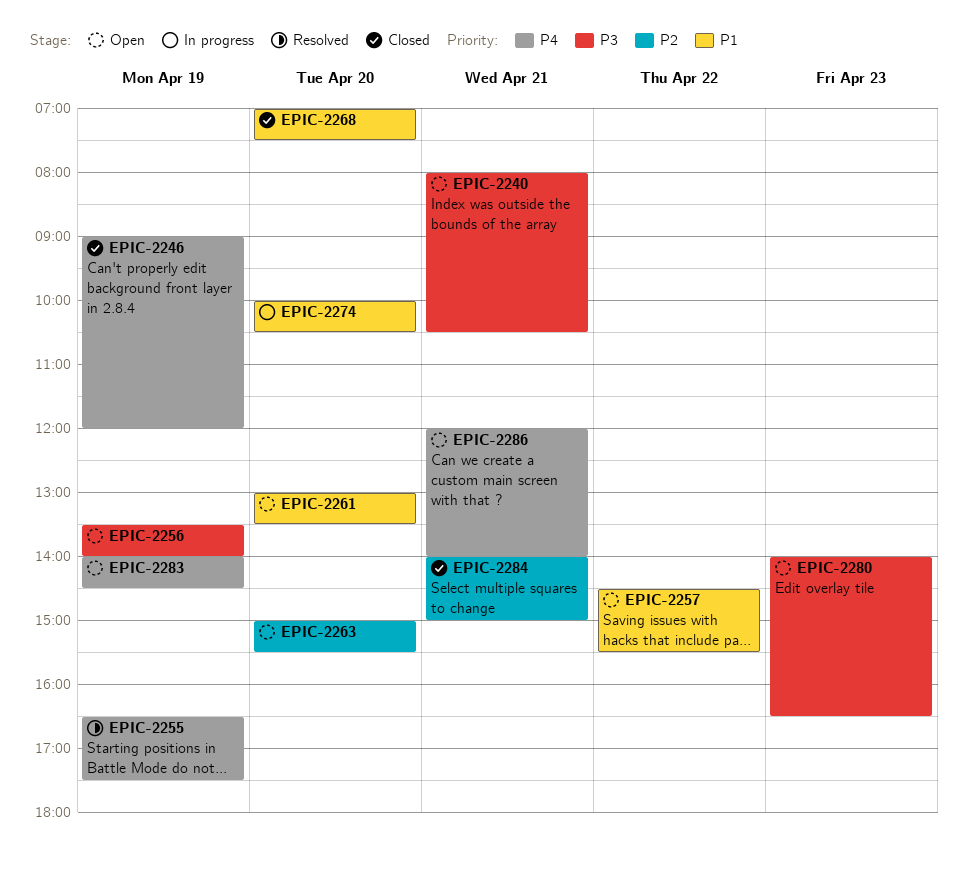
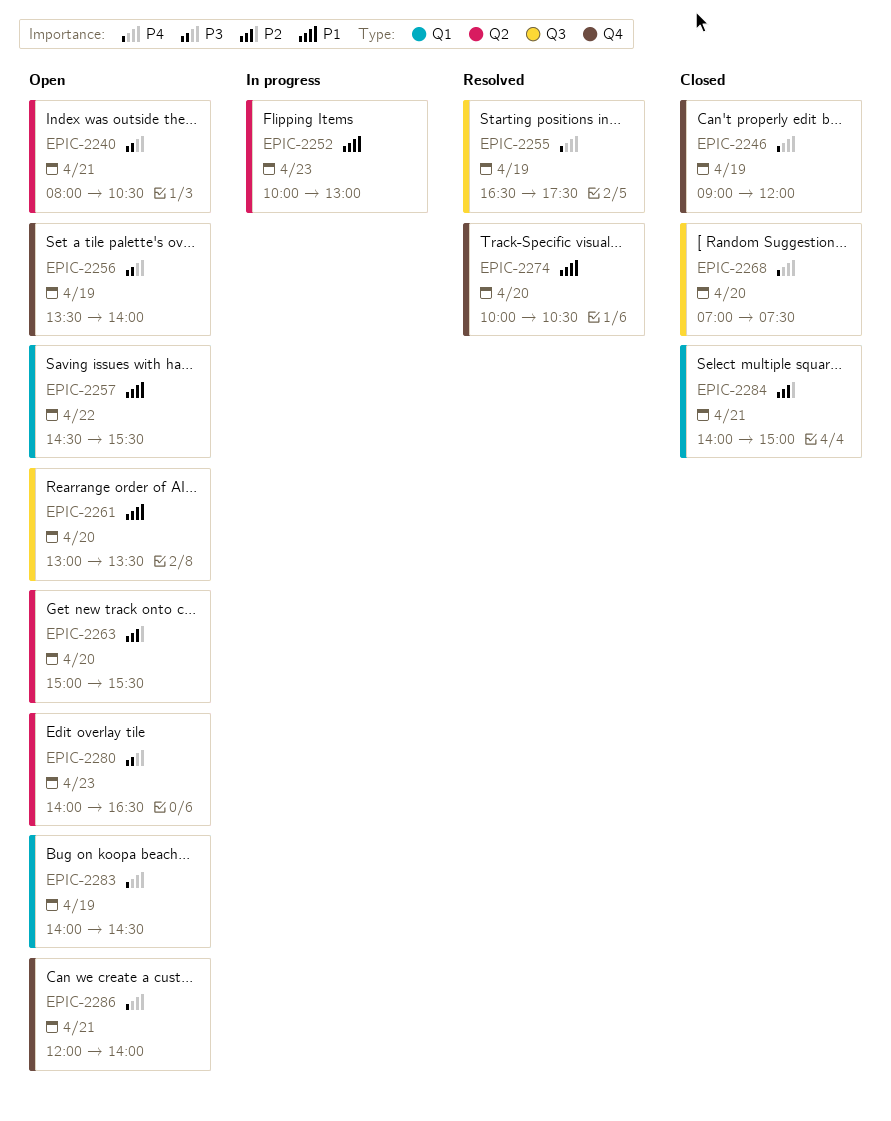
EPIC-2252: none -> present
EPIC-2268, priority: P1 -> P4
EPIC-2274, status: In progress -> Resolved

